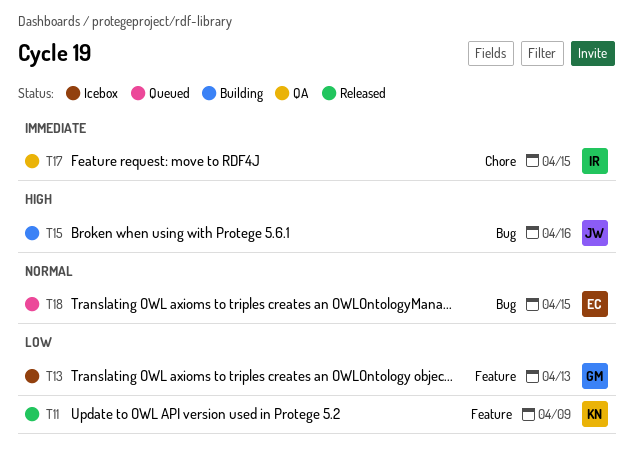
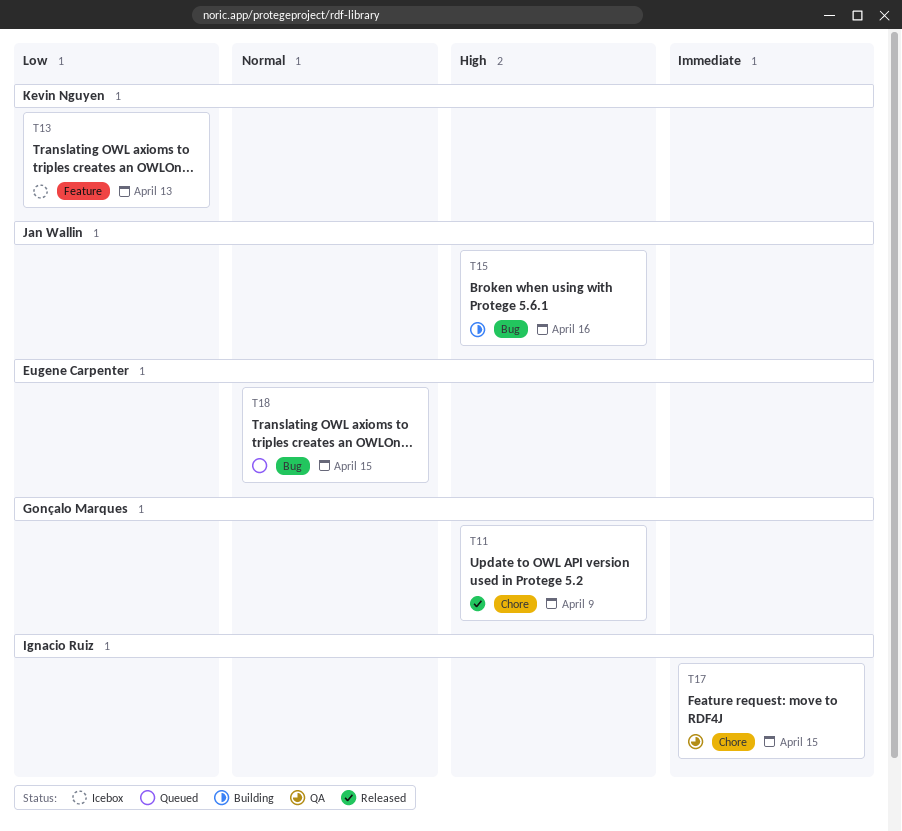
T11, owner: Kevin Nguyen -> Gonçalo Marques
T11, priority: Low -> High
T11, label: Feature -> Chore
T13, owner: Gonçalo Marques -> Kevin Nguyen

